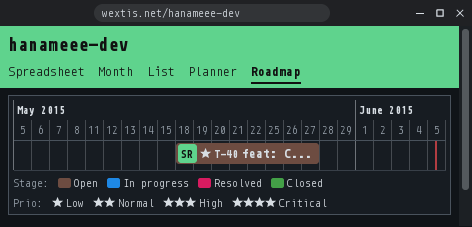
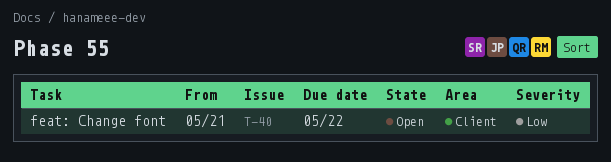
T-40, start: May 18 -> May 21
T-40, due: May 27 -> May 22

